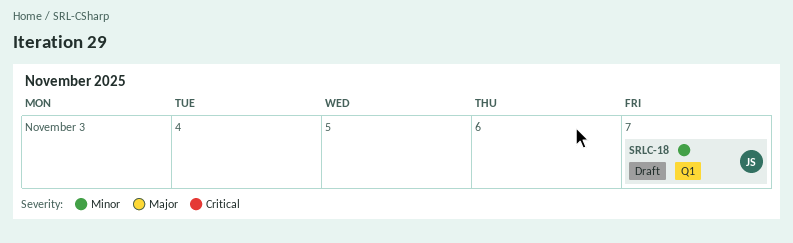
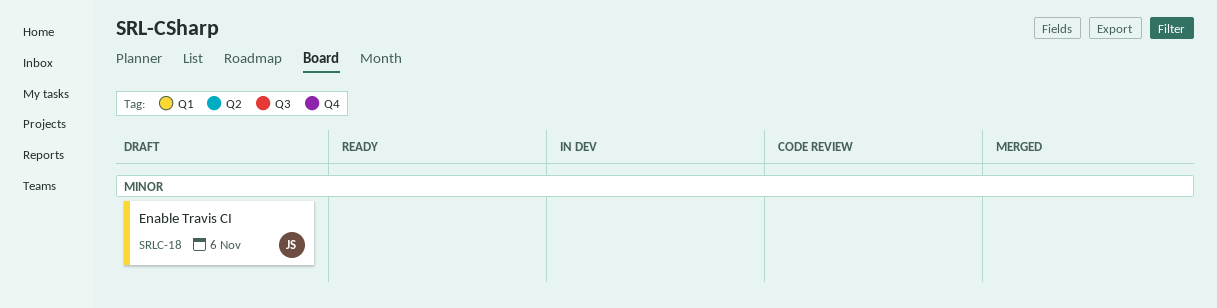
SRLC-18, day: Nov 7 -> Nov 6

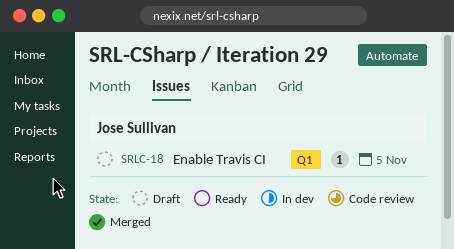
SRLC-18, day: Nov 6 -> Nov 5

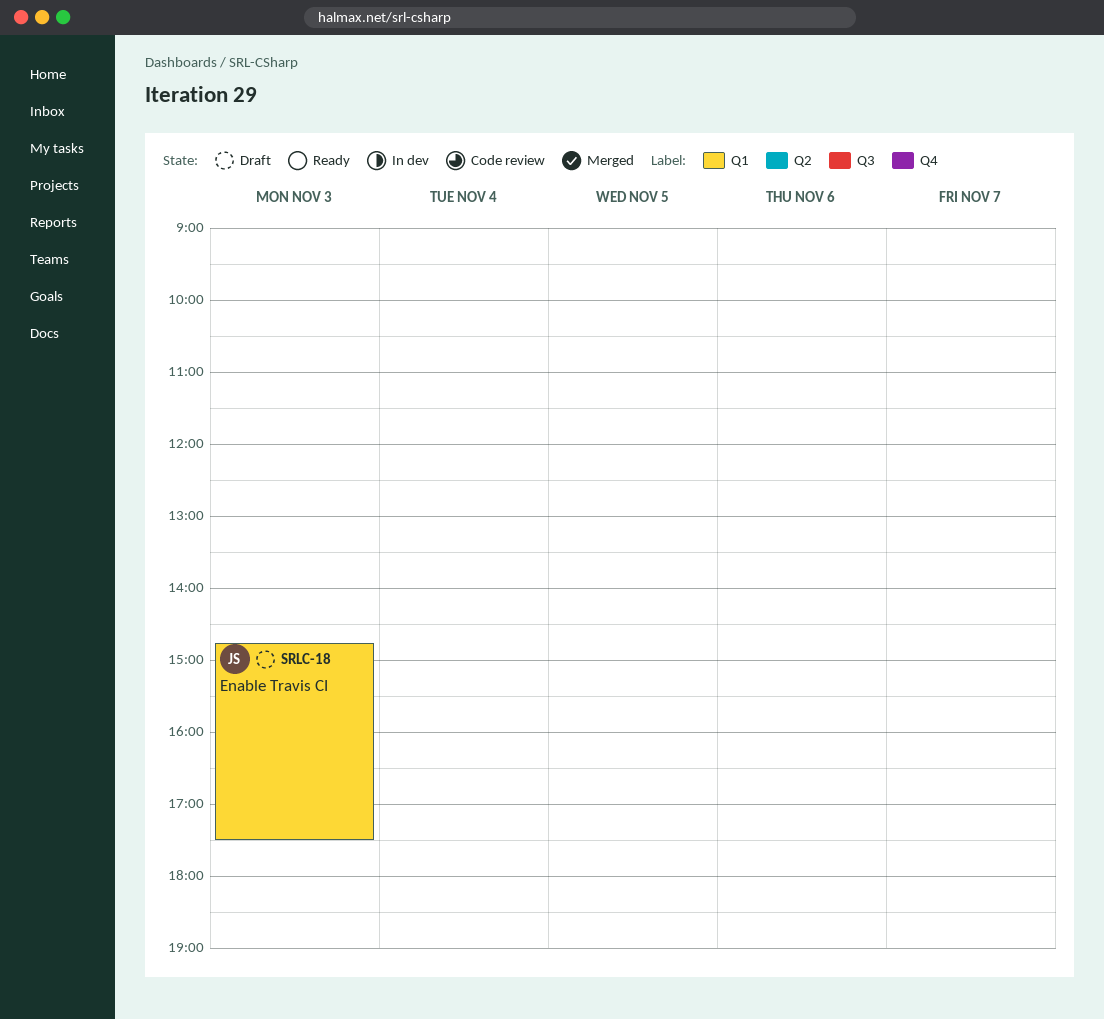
SRLC-18, day: Nov 5 -> Nov 3

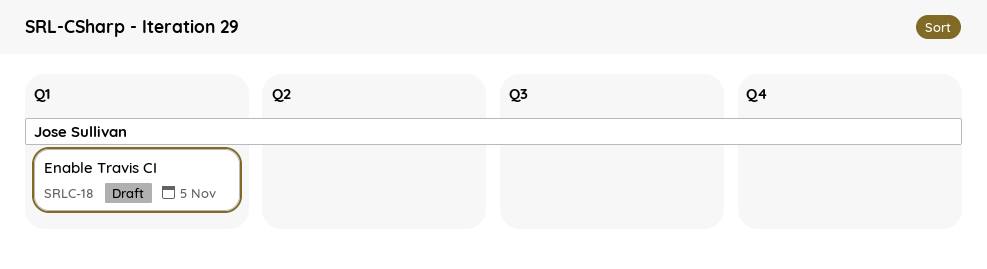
SRLC-18, day: Nov 3 -> Nov 5

